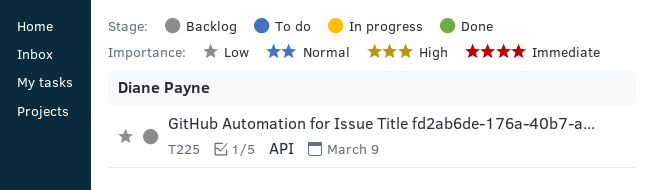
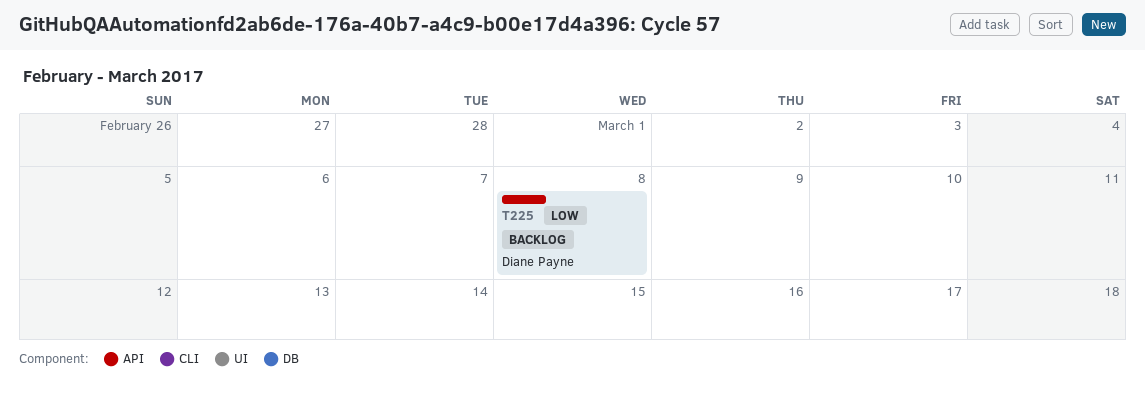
T225, due: Mar 9 -> Mar 8

